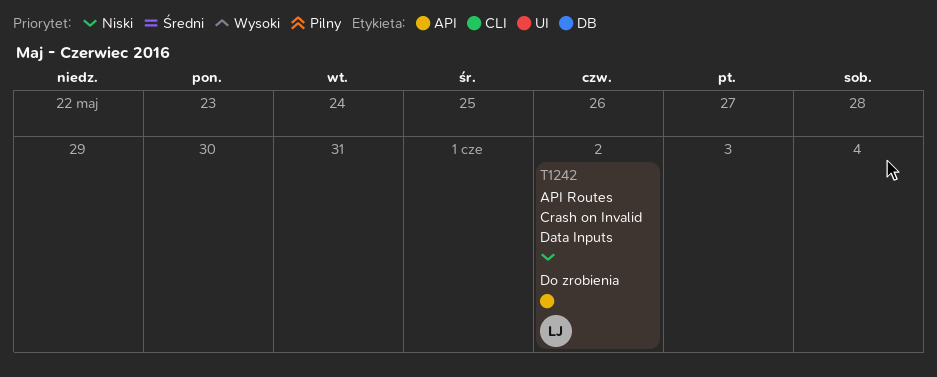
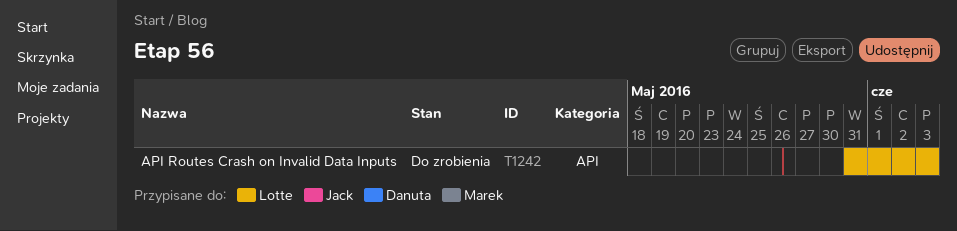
T1242, due: Jun 2 -> Jun 3

